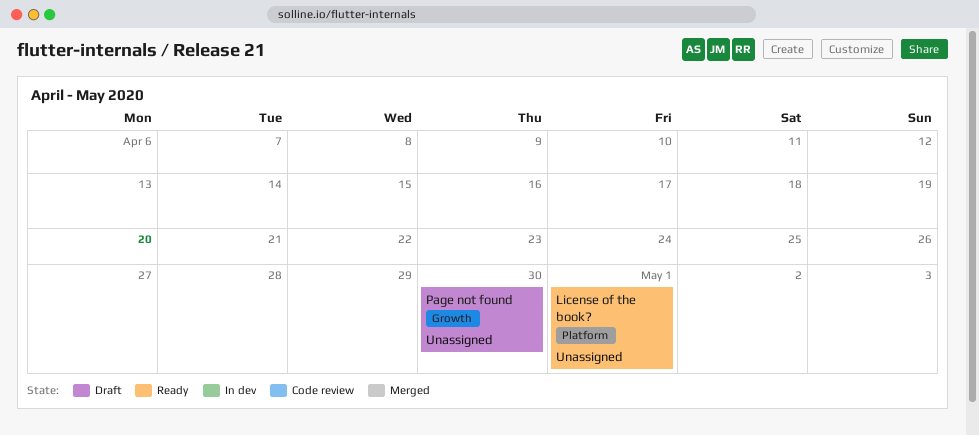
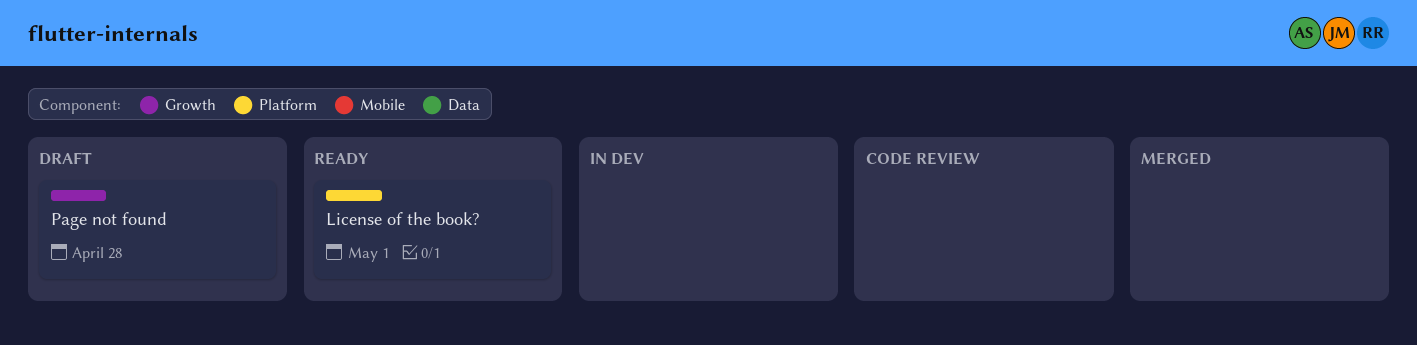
Page not found, due: Apr 30 -> Apr 28

